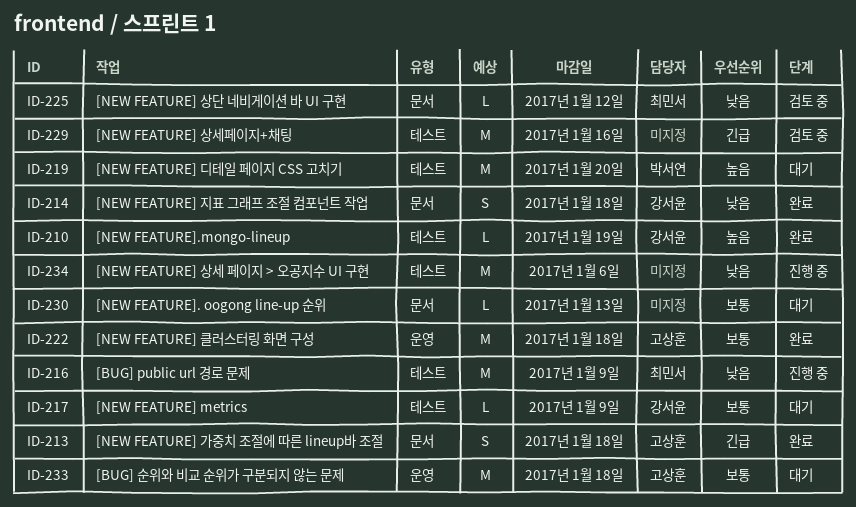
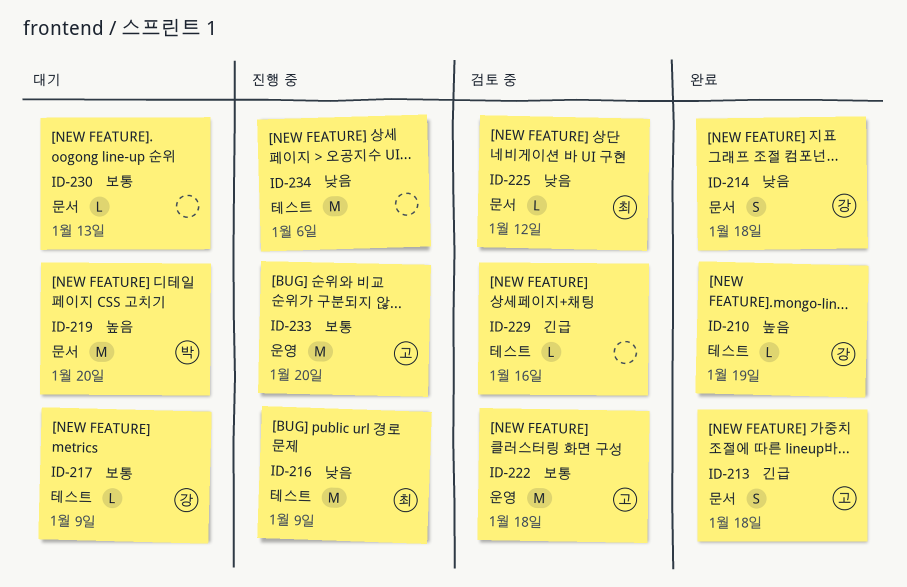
ID-219, label: 테스트 -> 문서
ID-222, status: 완료 -> 검토 중
ID-229, estimate: M -> L
ID-233, status: 대기 -> 진행 중
ID-233, due: Jan 18 -> Jan 20

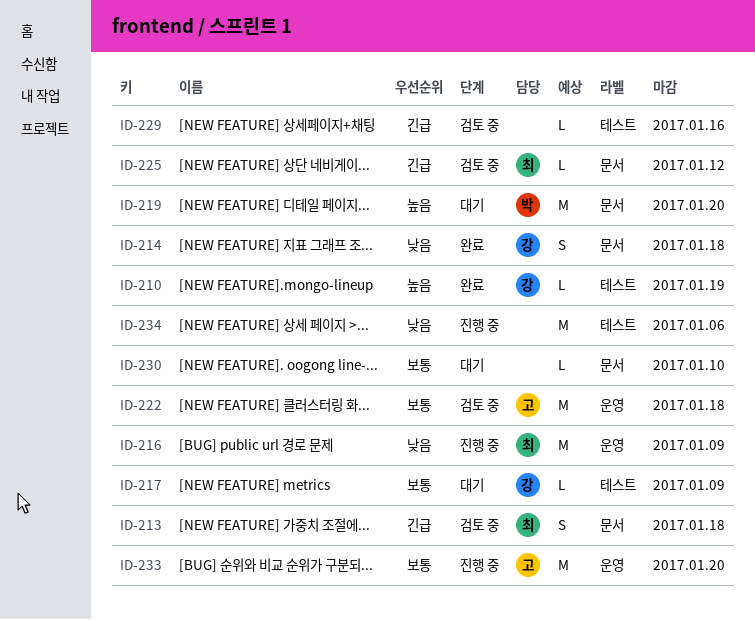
ID-213, status: 완료 -> 검토 중
ID-213, owner: 고 -> 최
ID-216, label: 테스트 -> 운영
ID-225, priority: 낮음 -> 긴급
ID-230, due: Jan 13 -> Jan 10

